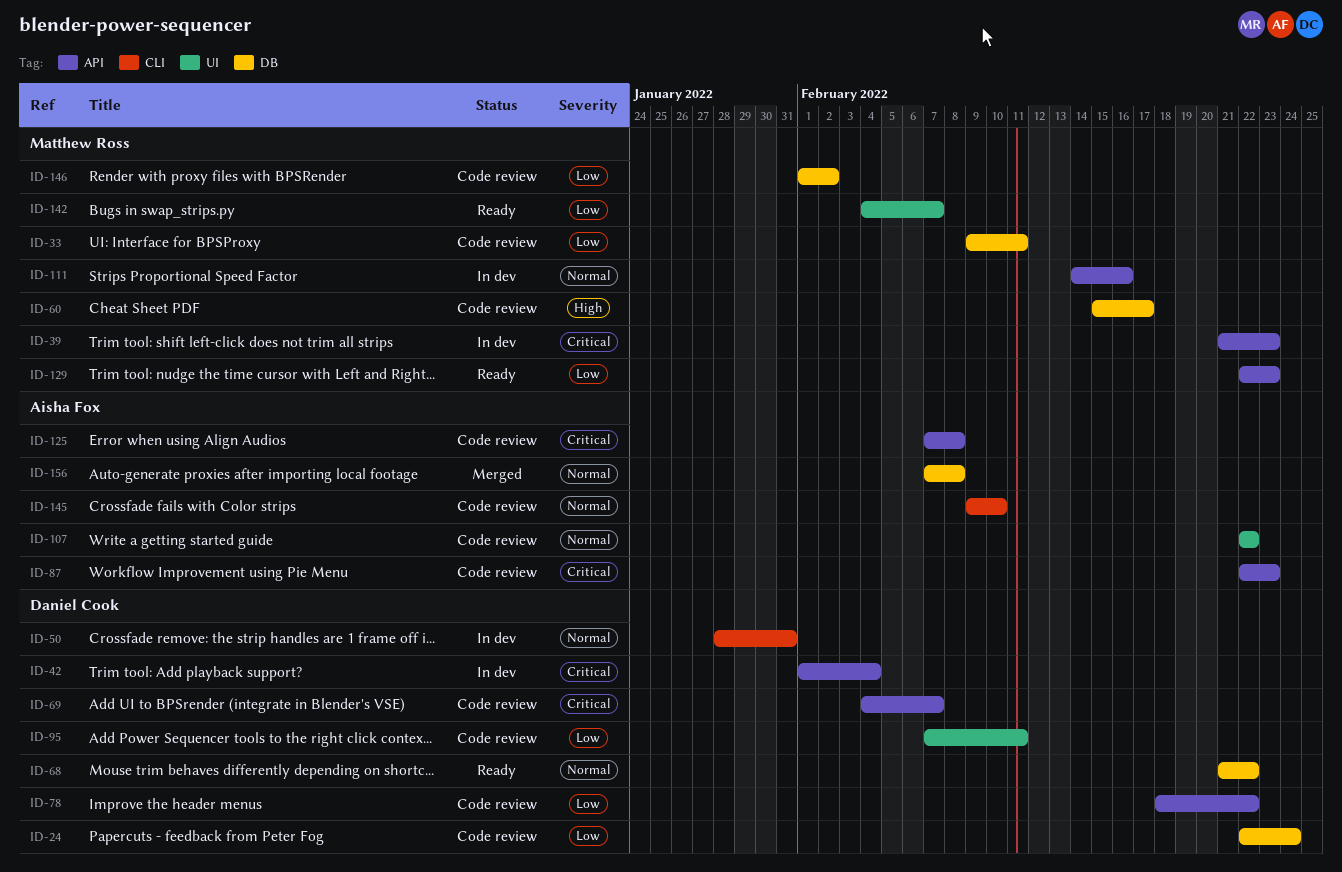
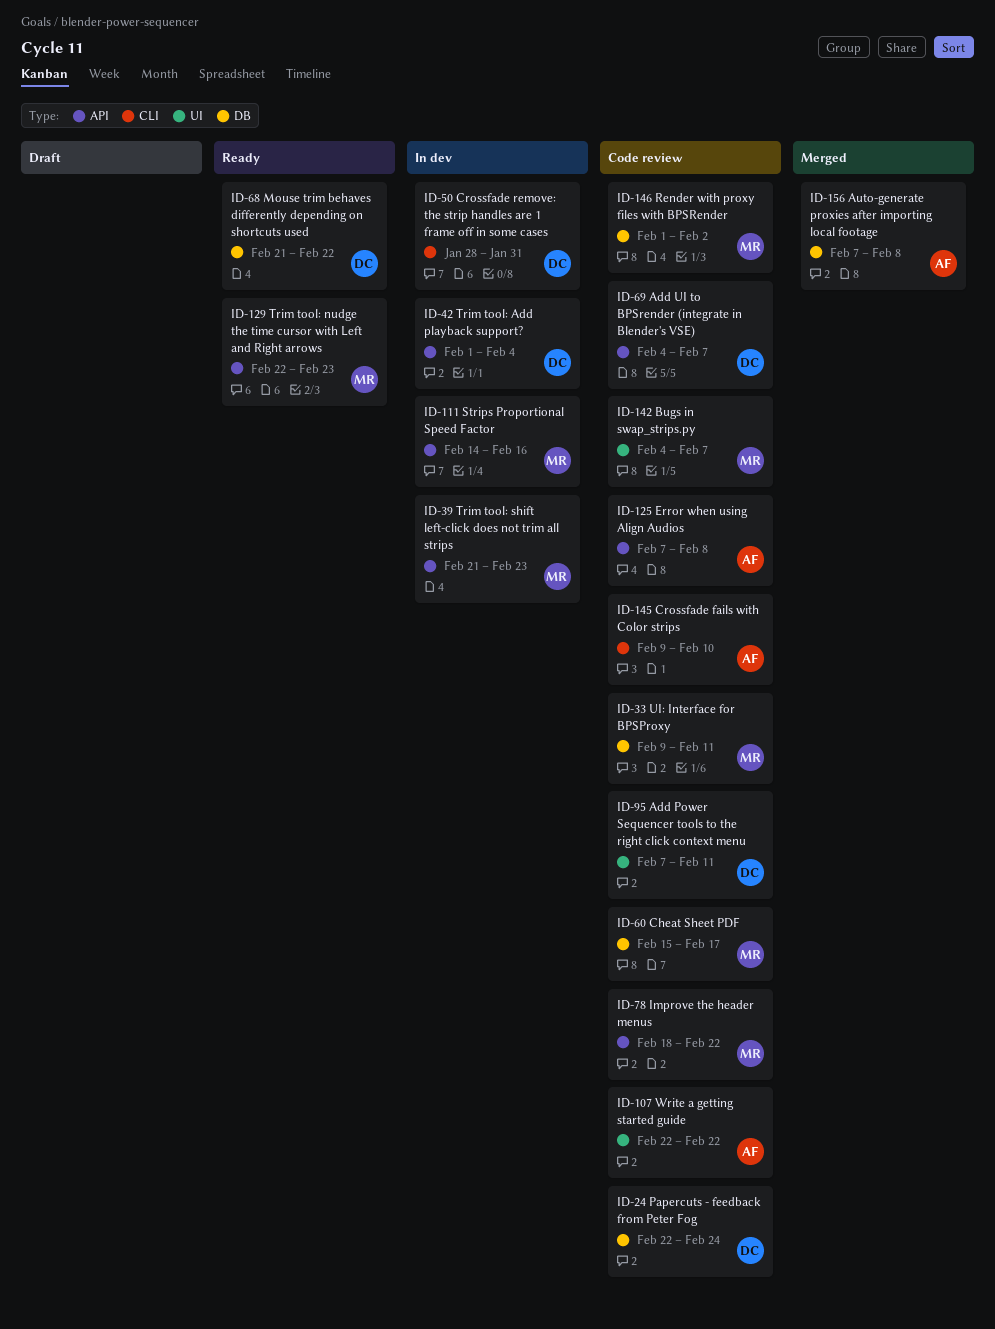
ID-78, owner: Daniel Cook -> Matthew Ross
ID-87: present -> none
ID-142, status: Ready -> Code review

